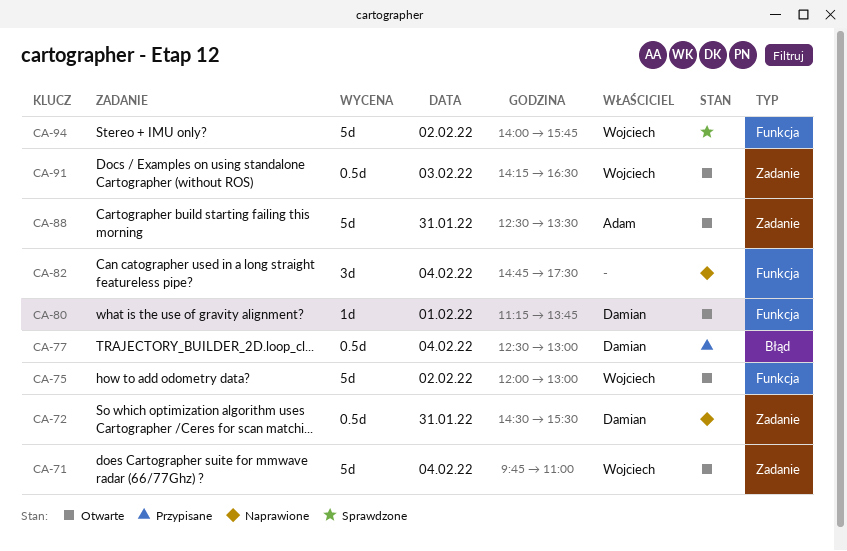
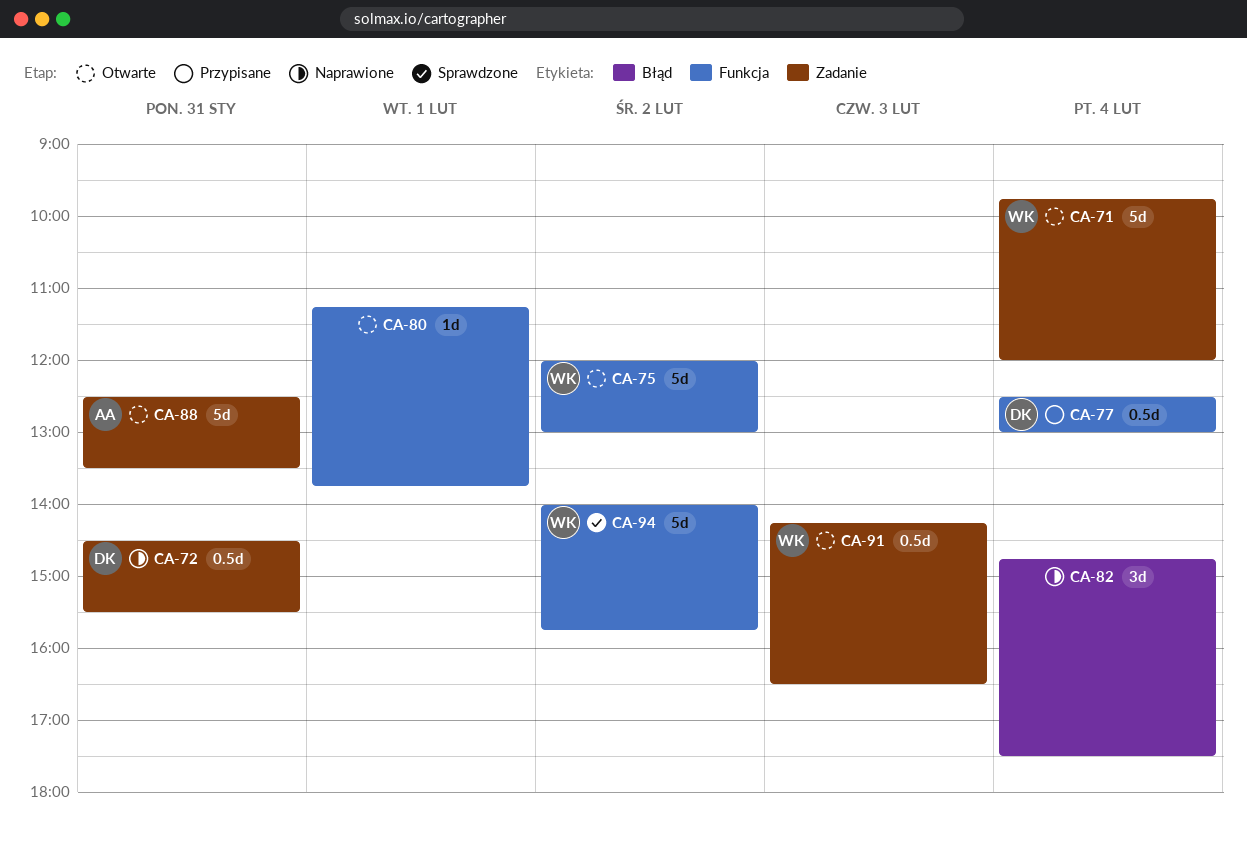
CA-71, ends: 11:00 -> 12:00
CA-77, label: Błąd -> Funkcja
CA-80, owner: Damian -> none
CA-82, label: Funkcja -> Błąd

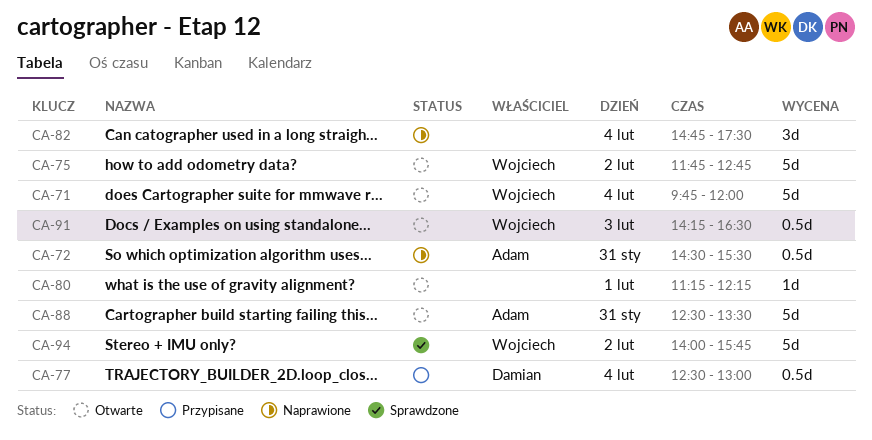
CA-72, owner: Damian -> Adam
CA-75, begins: 12:00 -> 11:45
CA-75, ends: 13:00 -> 12:45
CA-80, ends: 13:45 -> 12:15

